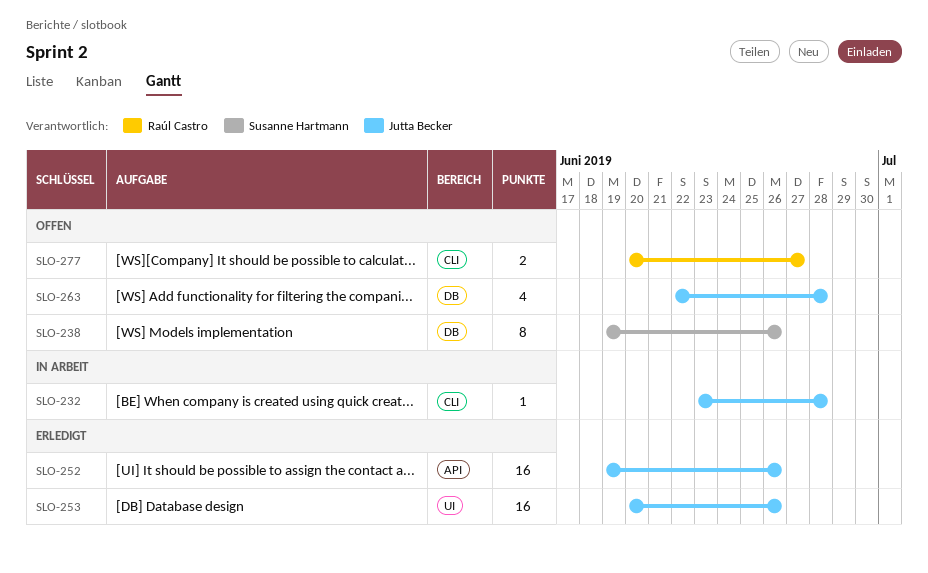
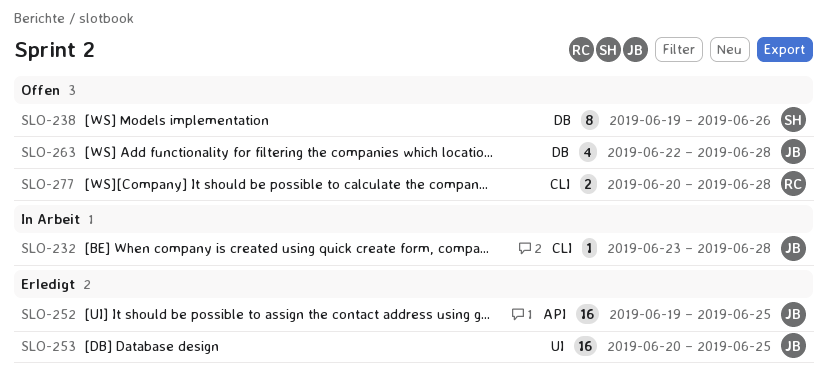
SLO-252, due: Jun 26 -> Jun 25
SLO-253, due: Jun 26 -> Jun 25
SLO-277, due: Jun 27 -> Jun 28

